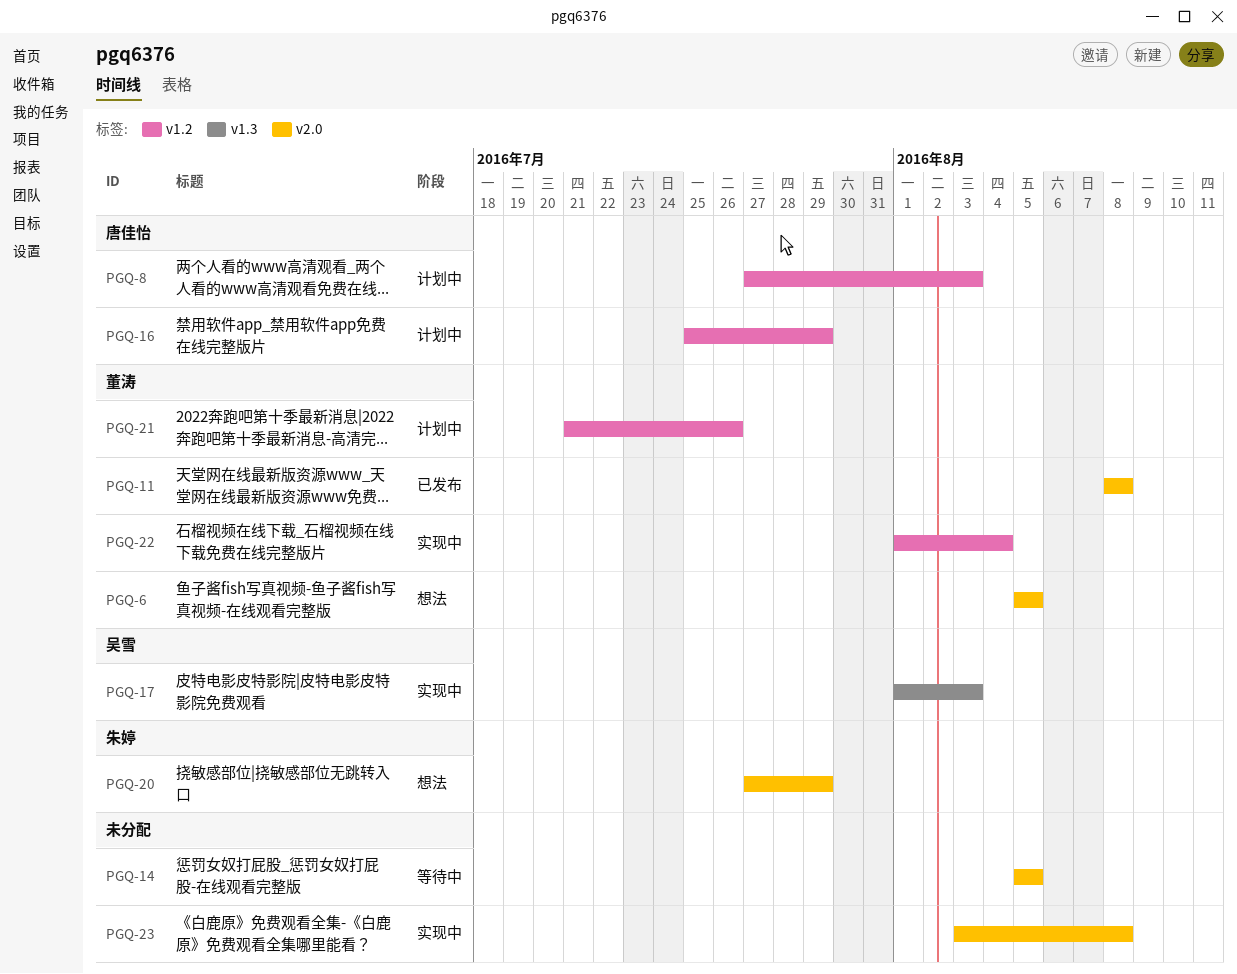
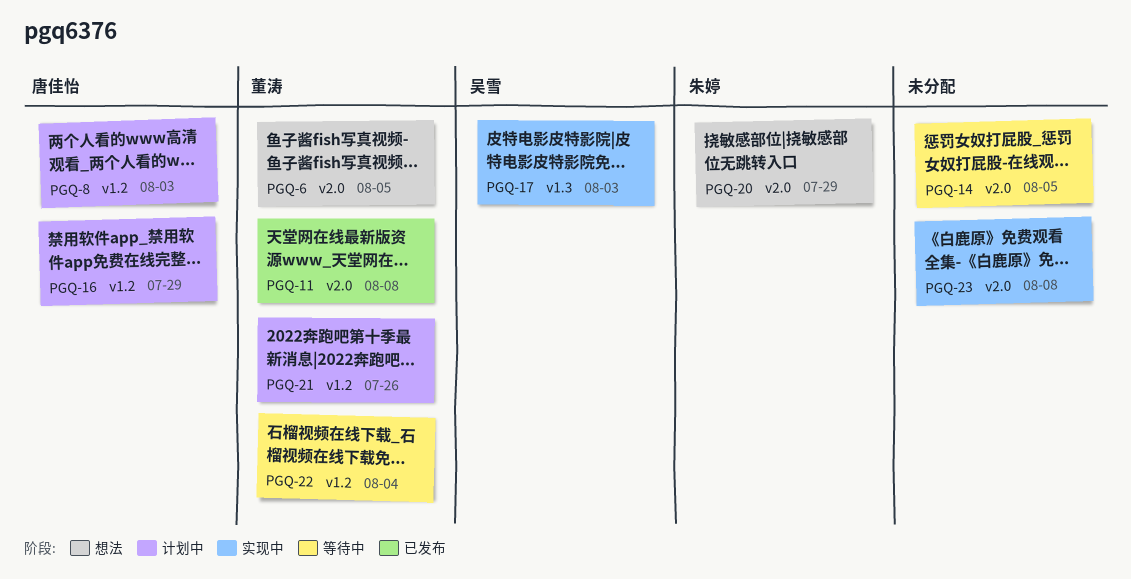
PGQ-22, status: 实现中 -> 等待中

